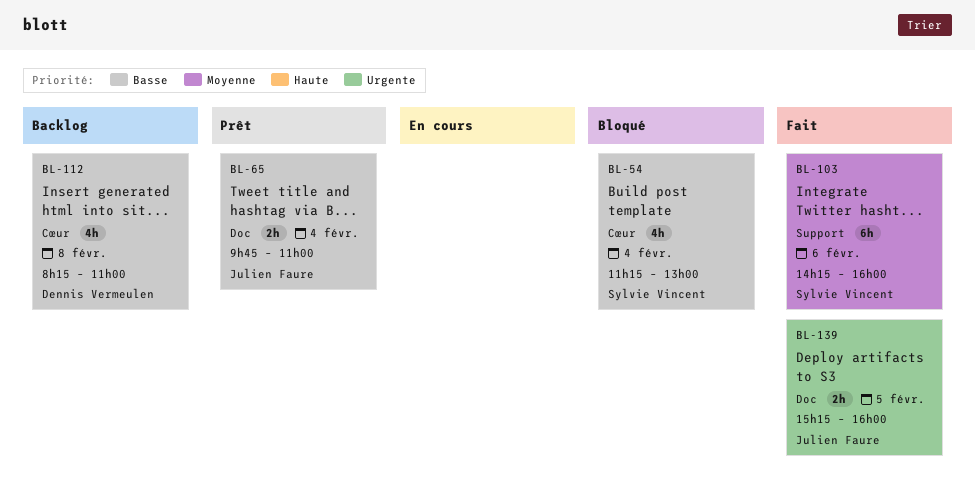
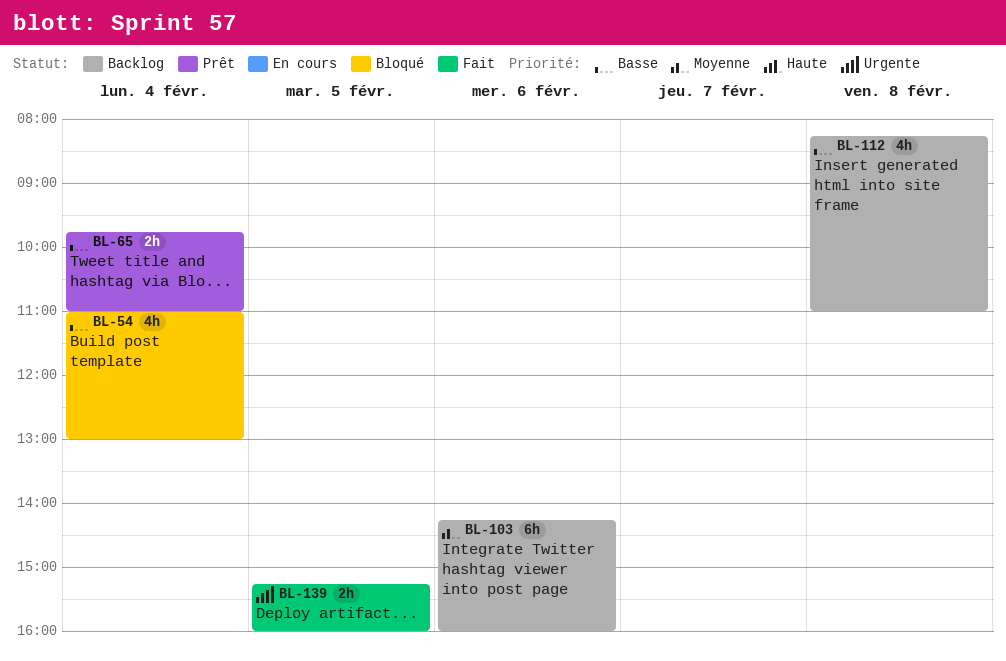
BL-54, begins: 11:15 -> 11:00
BL-103, status: Fait -> Backlog

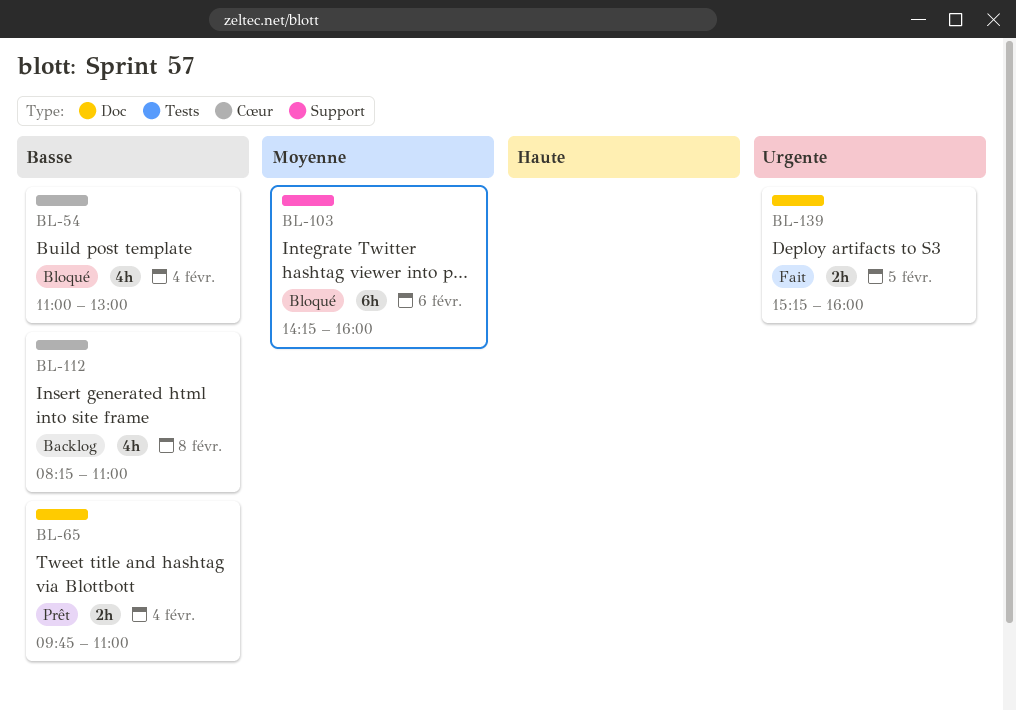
BL-103, status: Backlog -> Bloqué

